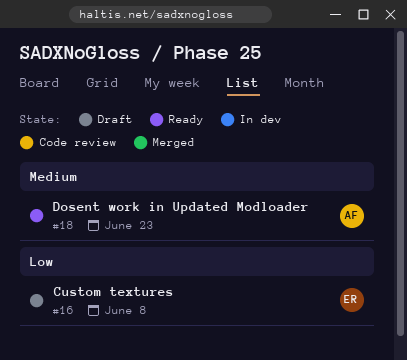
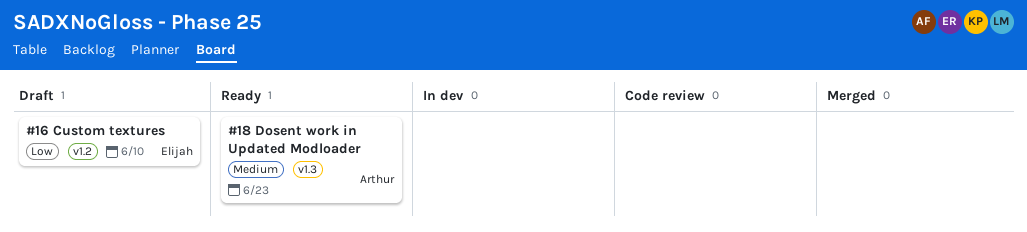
#16, due: Jun 8 -> Jun 10

